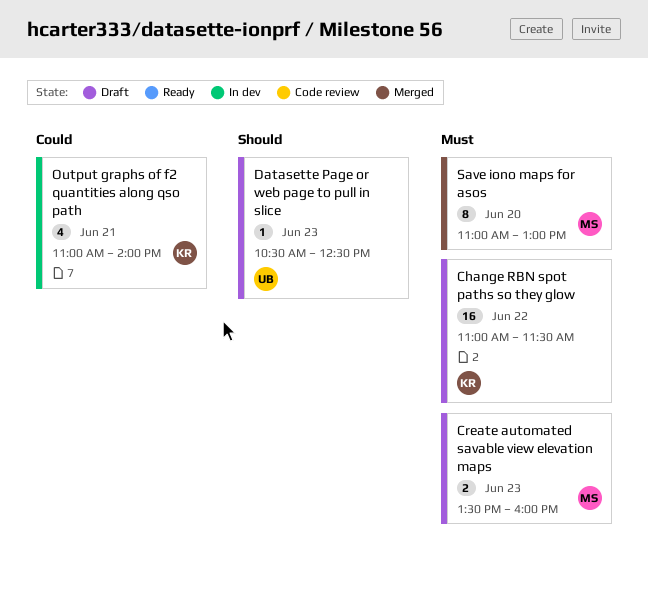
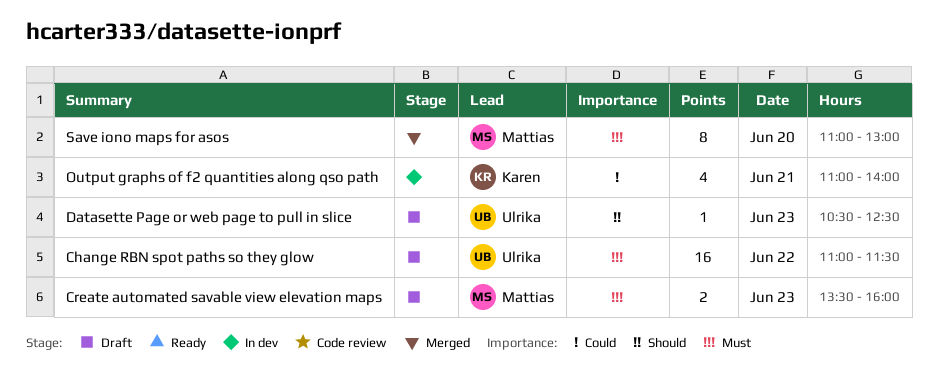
Change RBN spot paths so they glow, owner: Karen -> Ulrika

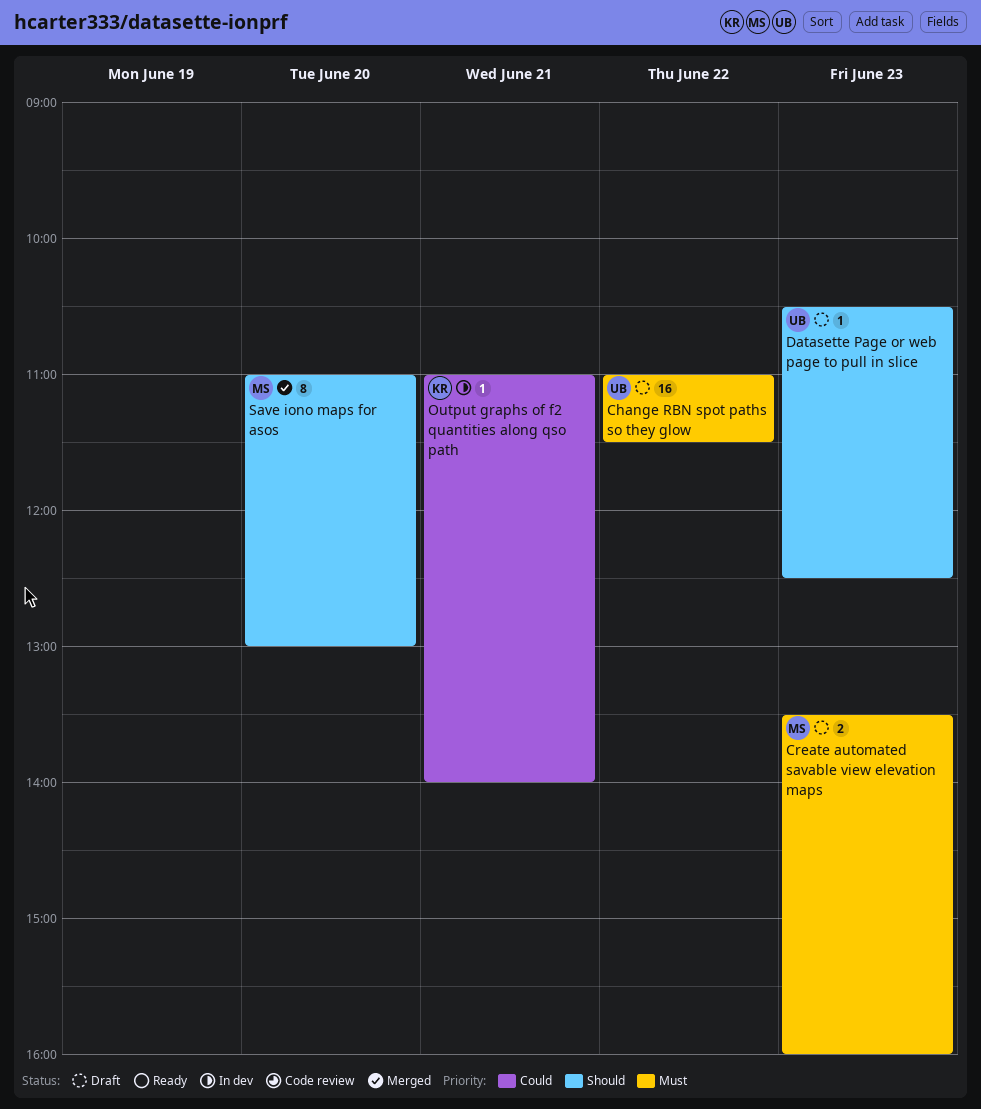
Output graphs of f2 quantities along qso path, estimate: 4 -> 1
Save iono maps for asos, priority: Must -> Should

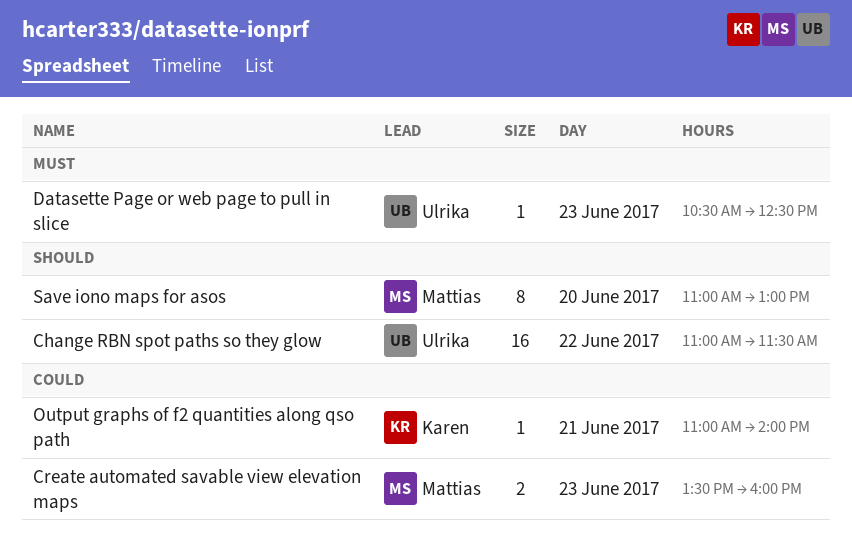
Change RBN spot paths so they glow, priority: Must -> Should
Create automated savable view elevation maps, priority: Must -> Could
Datasette Page or web page to pull in slice, priority: Should -> Must

